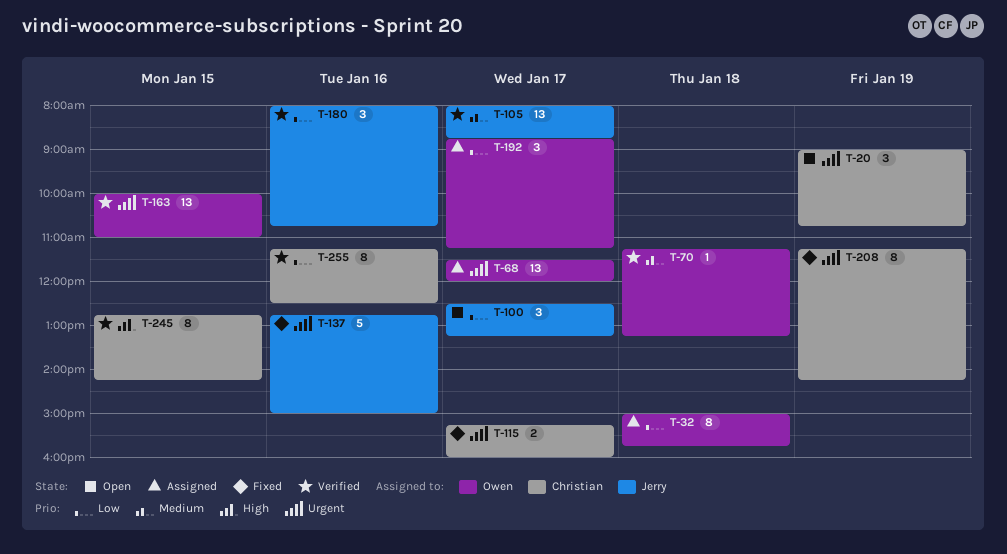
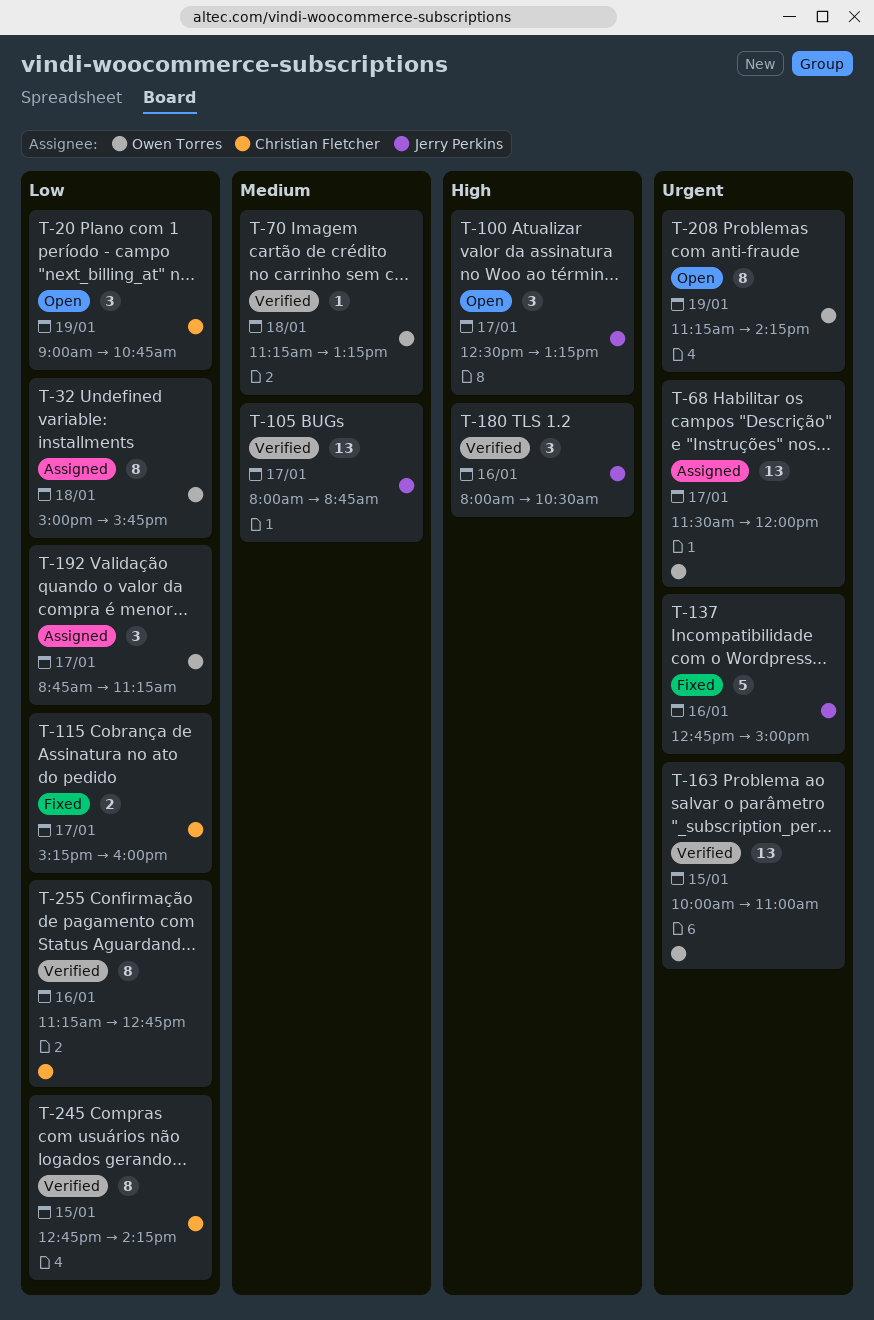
T-20, priority: Urgent -> Low
T-100, priority: Low -> High
T-115, priority: Urgent -> Low
T-180, priority: Low -> High
T-180, ends: 10:45 -> 10:30
T-208, status: Fixed -> Open
T-208, owner: Christian Fletcher -> Owen Torres
T-245, priority: High -> Low
T-255, ends: 12:30 -> 12:45

